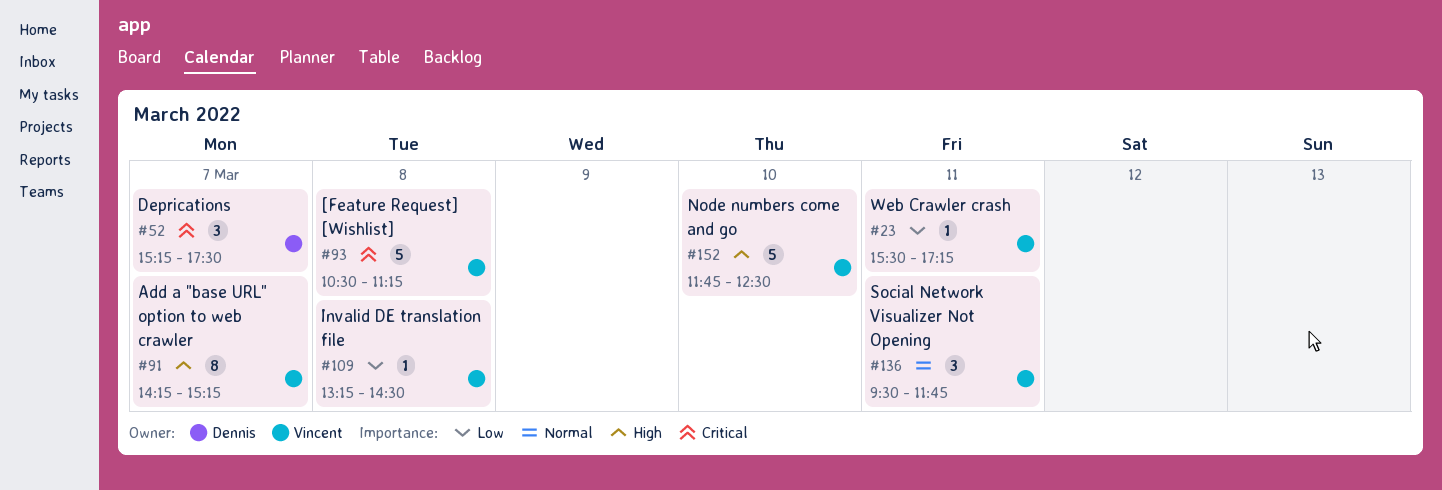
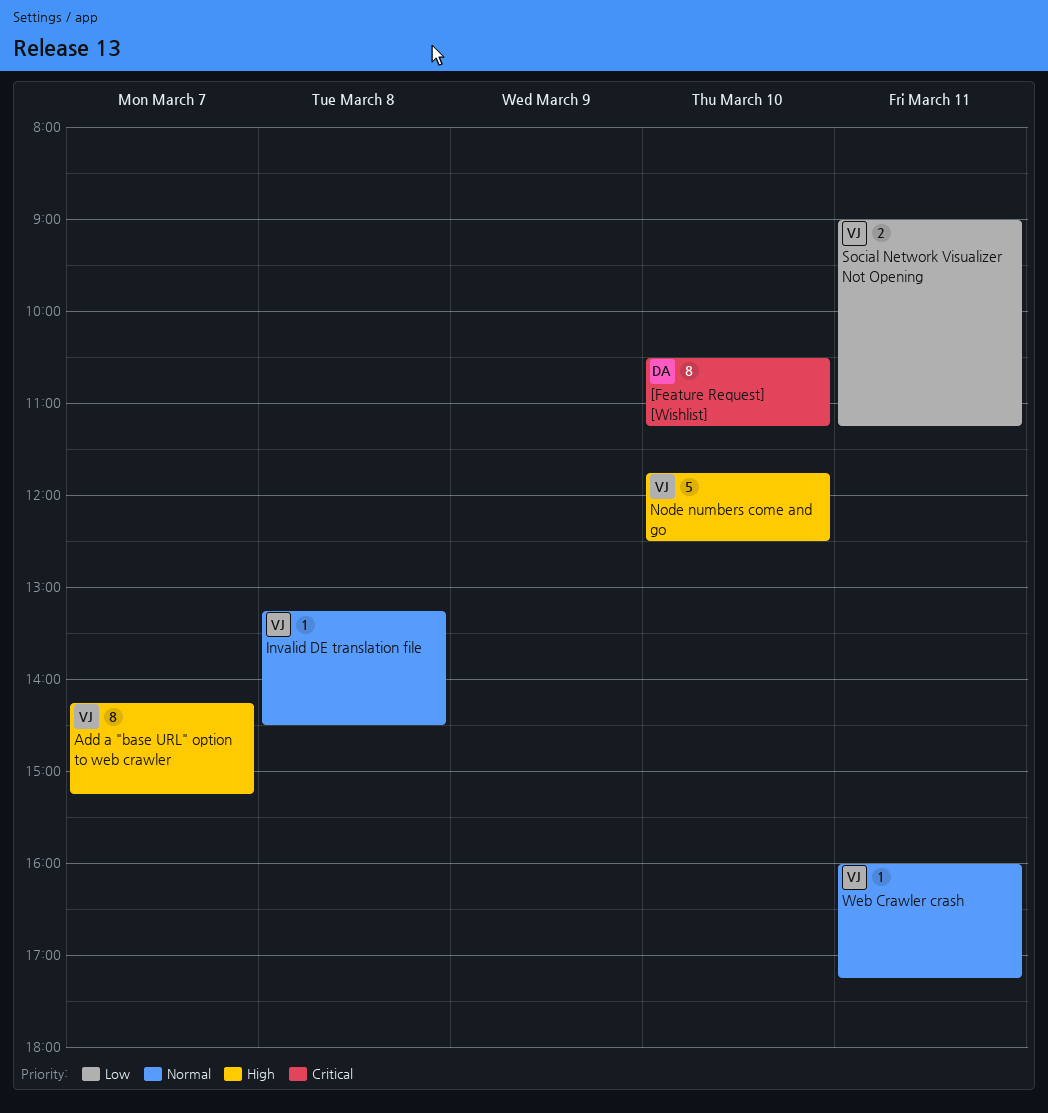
[Feature Request] [Wishlist], owner: Vincent -> Dennis
[Feature Request] [Wishlist], estimate: 5 -> 8
[Feature Request] [Wishlist], day: Mar 8 -> Mar 10
Deprications: present -> none
Invalid DE translation file, priority: Low -> Normal
Social Network Visualizer Not Opening, priority: Normal -> Low
Social Network Visualizer Not Opening, estimate: 3 -> 2
Social Network Visualizer Not Opening, begins: 09:30 -> 09:00
Social Network Visualizer Not Opening, ends: 11:45 -> 11:15
Web Crawler crash, priority: Low -> Normal
Web Crawler crash, begins: 15:30 -> 16:00

